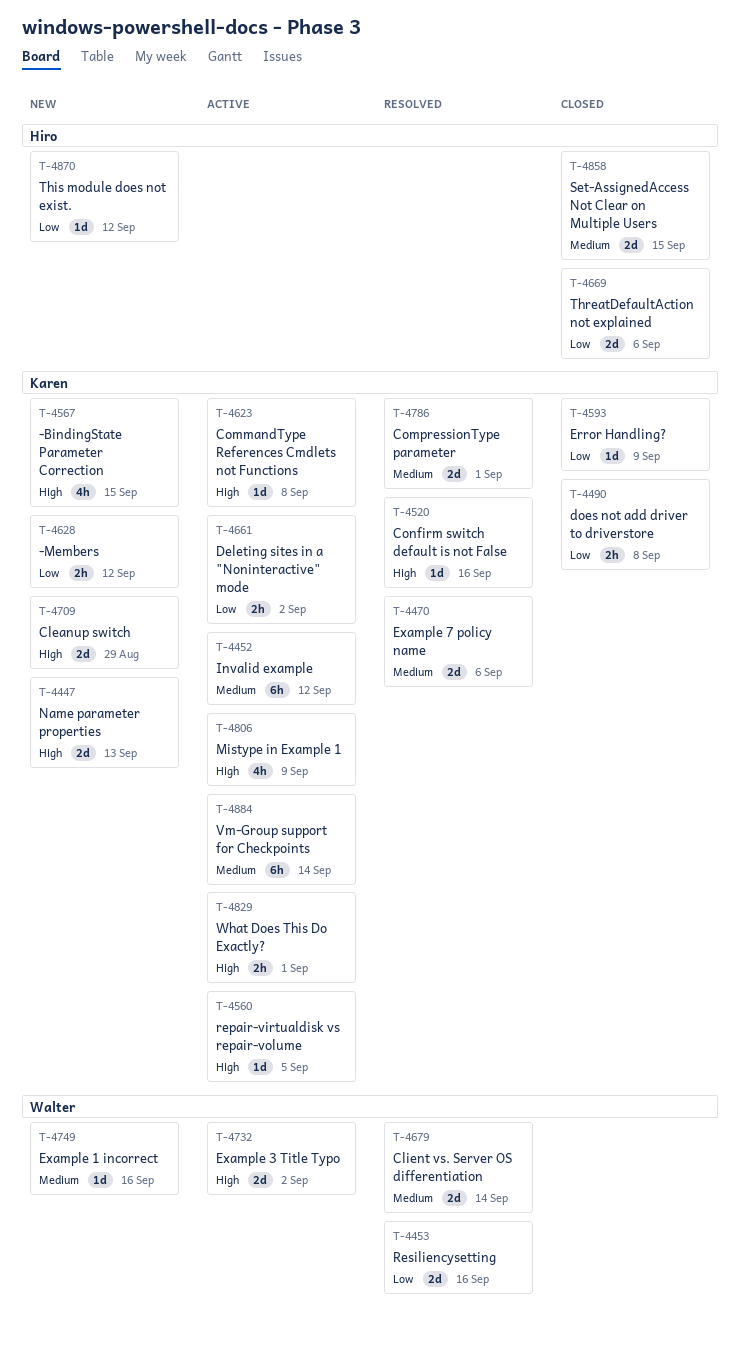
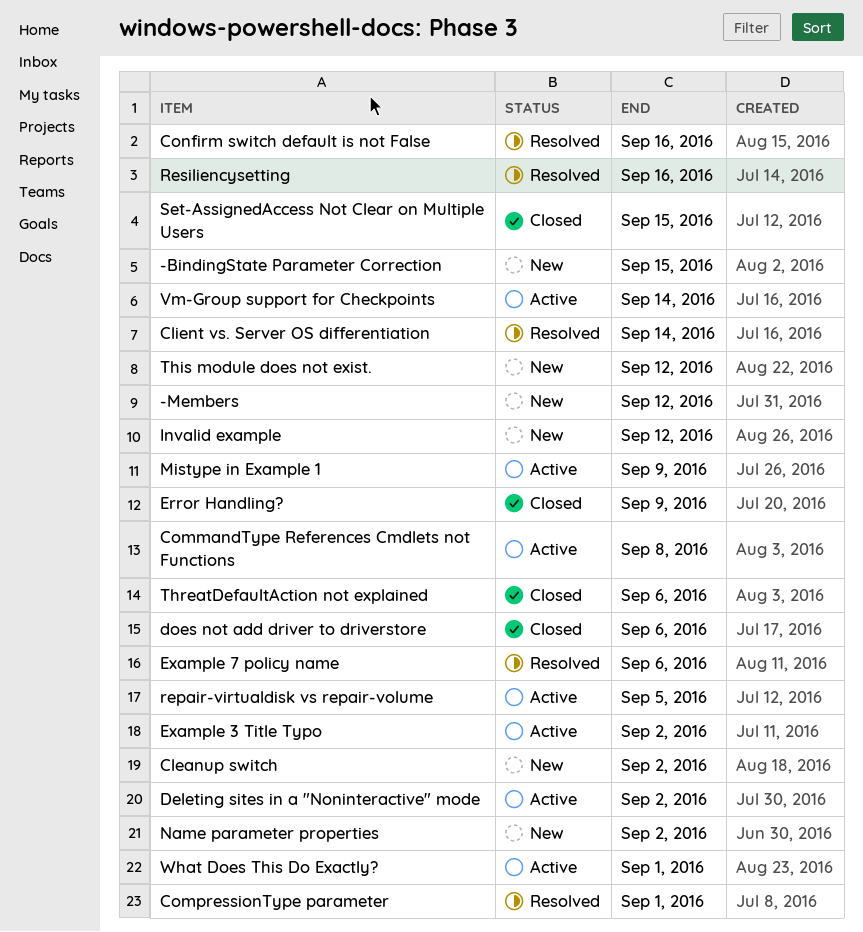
Cleanup switch, due: Aug 29 -> Sep 2
does not add driver to driverstore, due: Sep 8 -> Sep 6
Example 1 incorrect: present -> none
Invalid example, status: Active -> New
Name parameter properties, due: Sep 13 -> Sep 2

